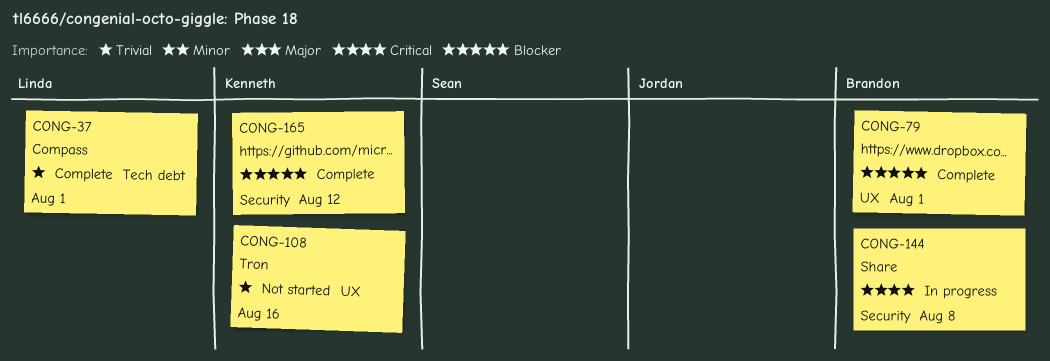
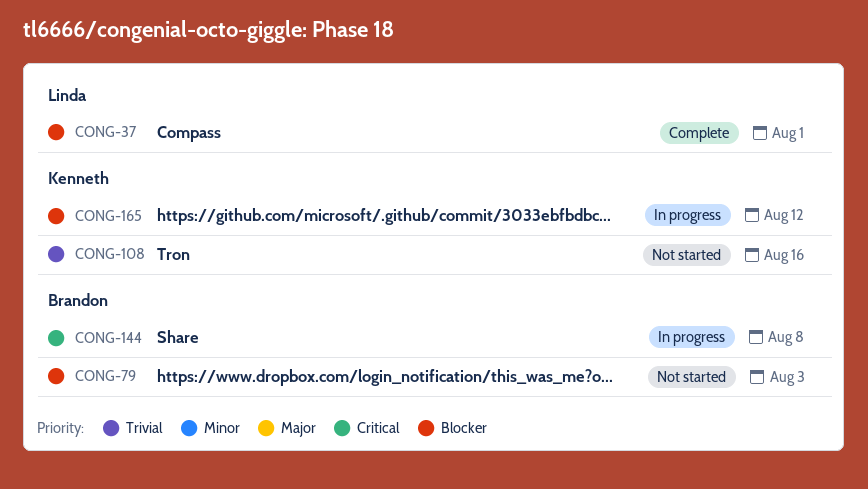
CONG-37, priority: Trivial -> Blocker
CONG-79, status: Complete -> Not started
CONG-79, due: Aug 1 -> Aug 3
CONG-165, status: Complete -> In progress

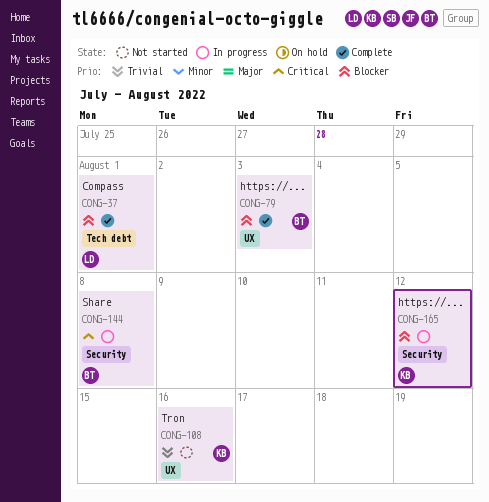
CONG-79, status: Not started -> Complete

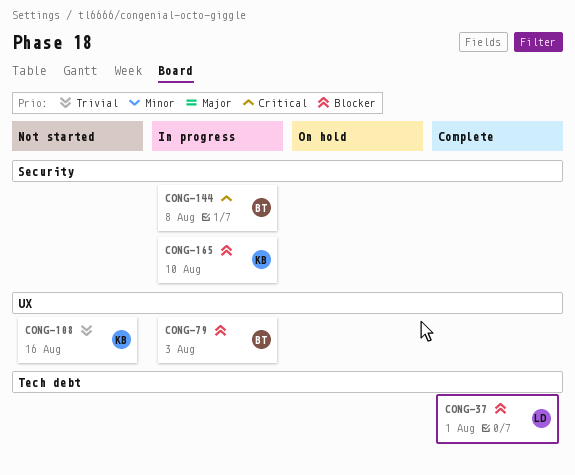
CONG-79, status: Complete -> In progress
CONG-165, due: Aug 12 -> Aug 10

